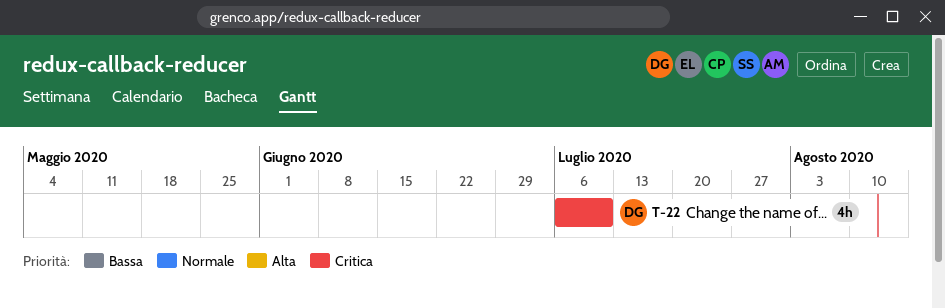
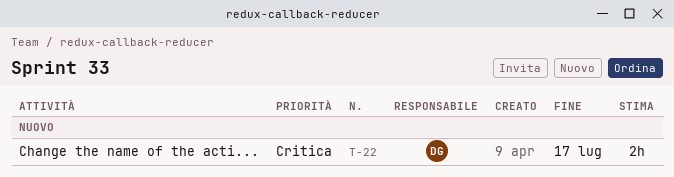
T-22, estimate: 4h -> 2h
T-22, due: Jul 10 -> Jul 17

